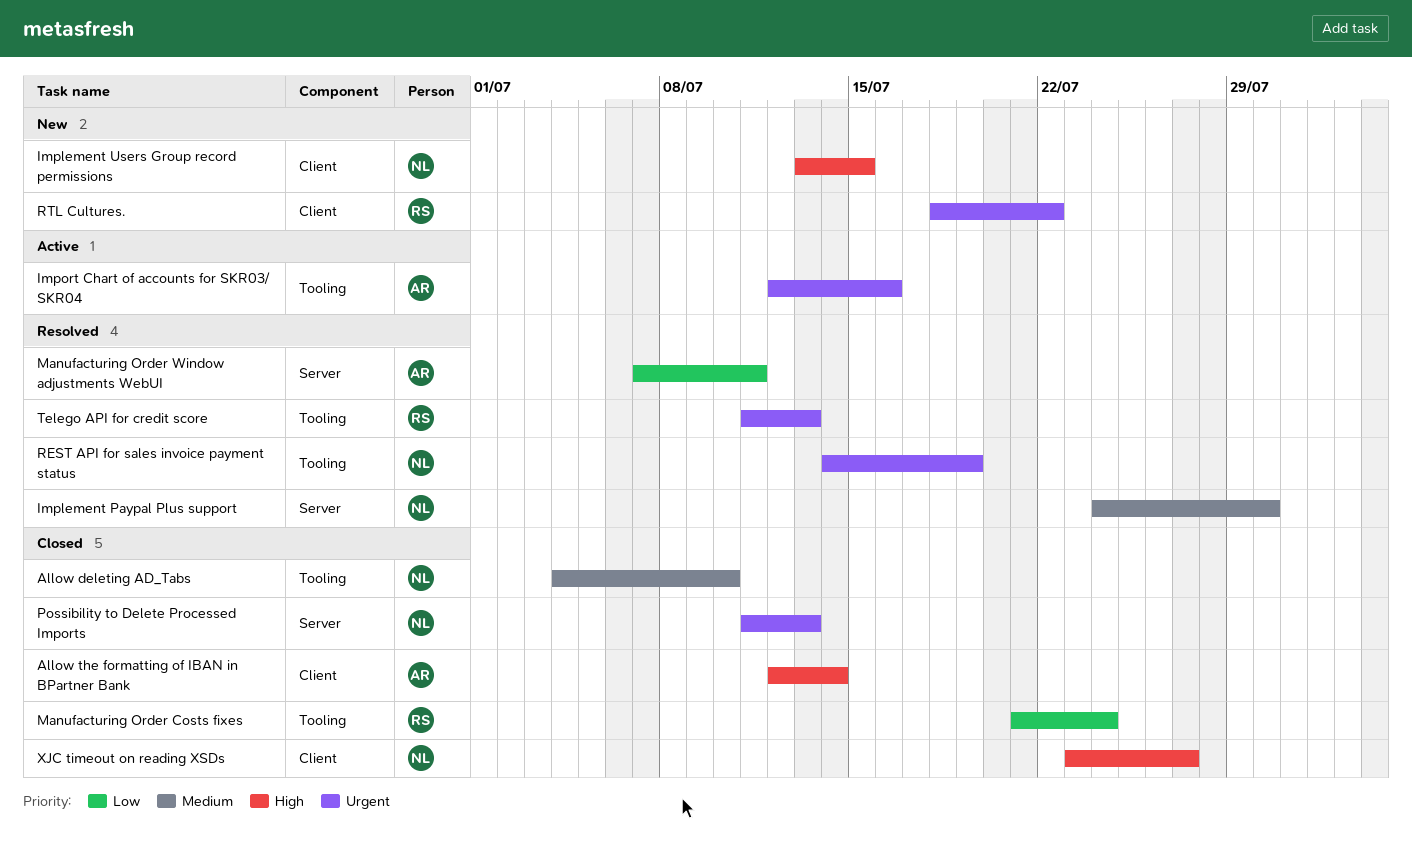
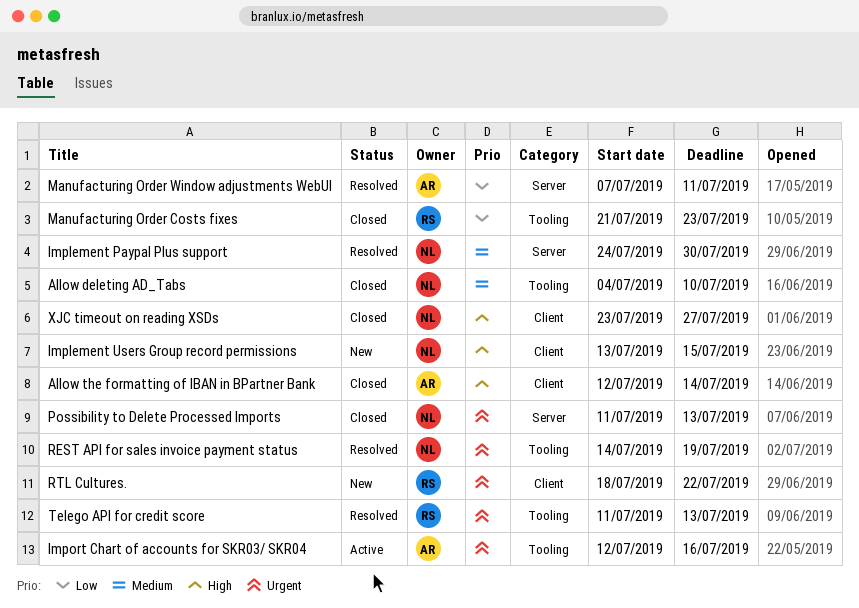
Manufacturing Order Costs fixes, due: Jul 24 -> Jul 23

